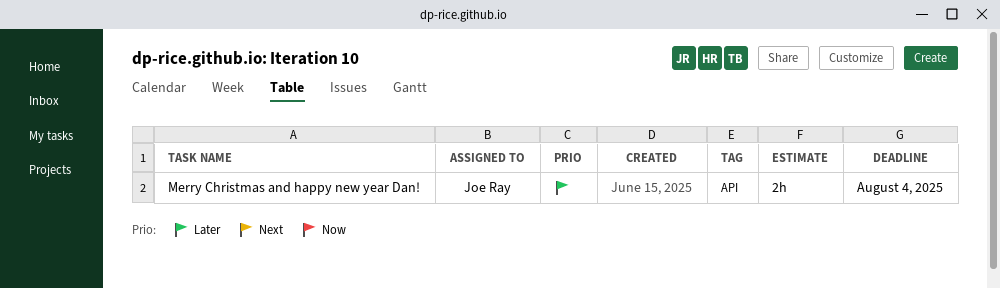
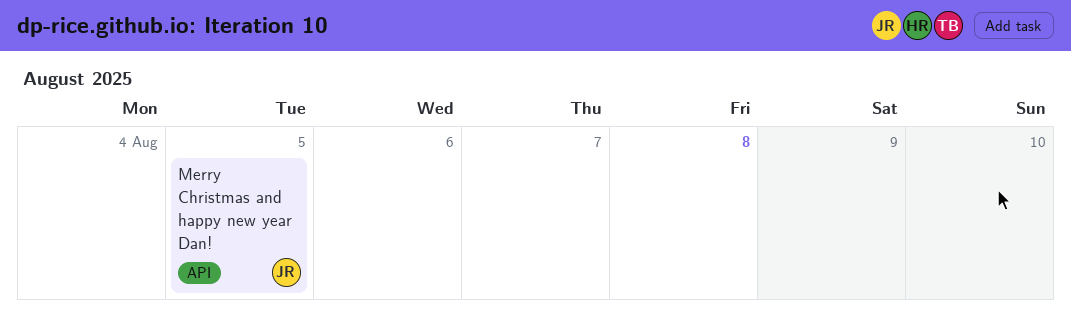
Merry Christmas and happy new year Dan!, due: Aug 4 -> Aug 5

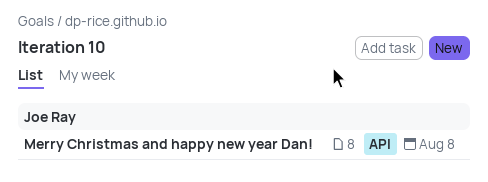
Merry Christmas and happy new year Dan!, due: Aug 5 -> Aug 8

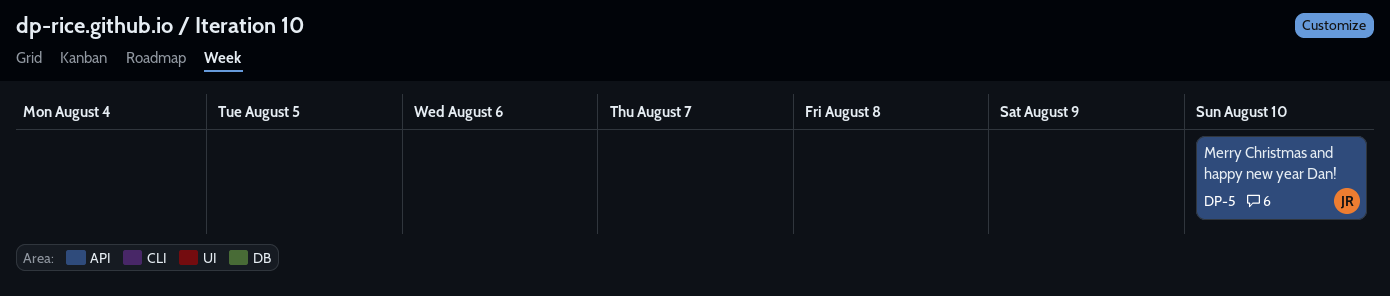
Merry Christmas and happy new year Dan!, due: Aug 8 -> Aug 10

